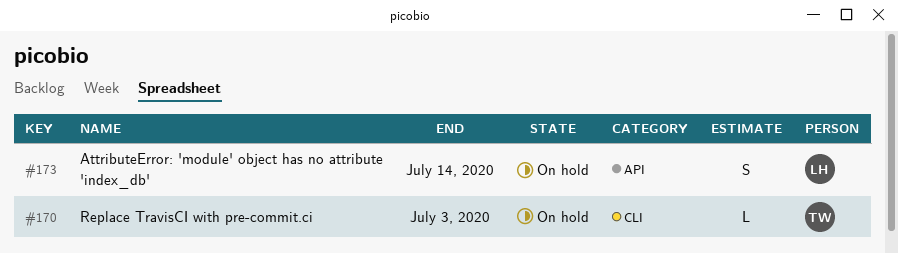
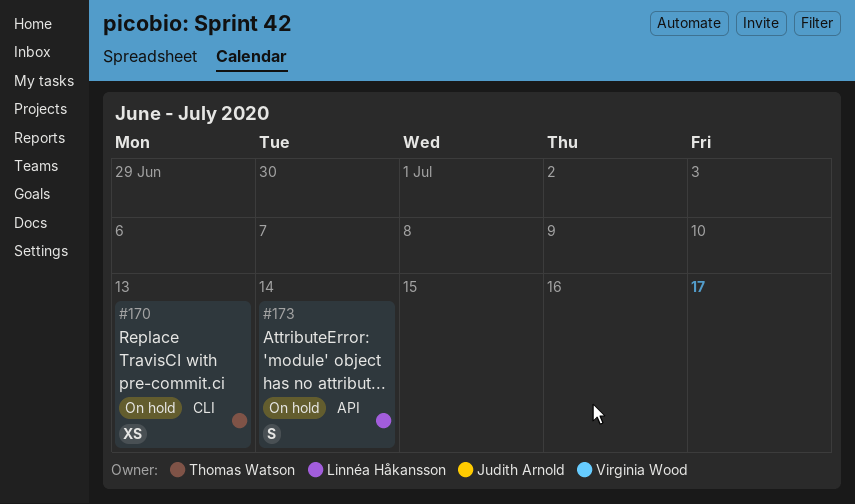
#170, estimate: L -> XS
#170, due: Jul 3 -> Jul 13

